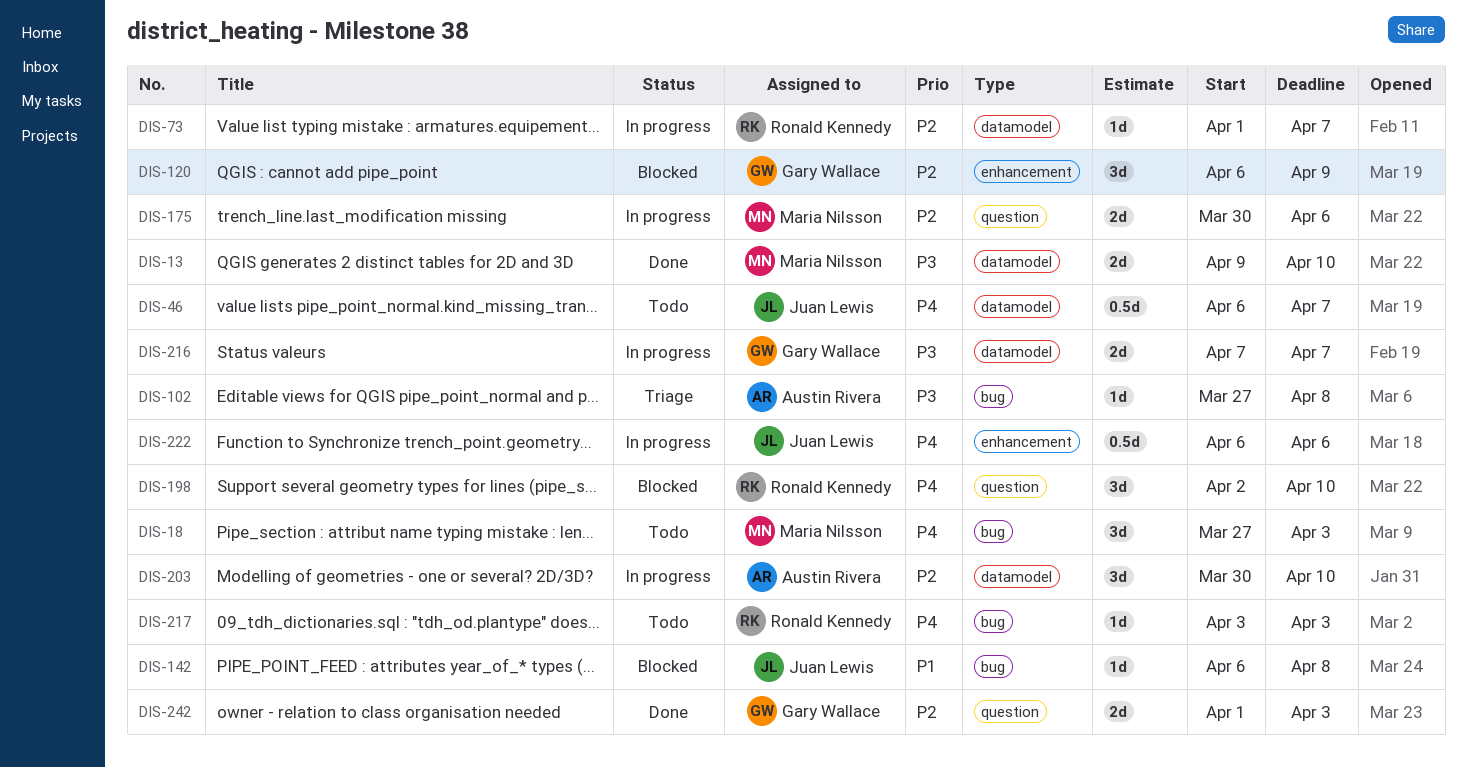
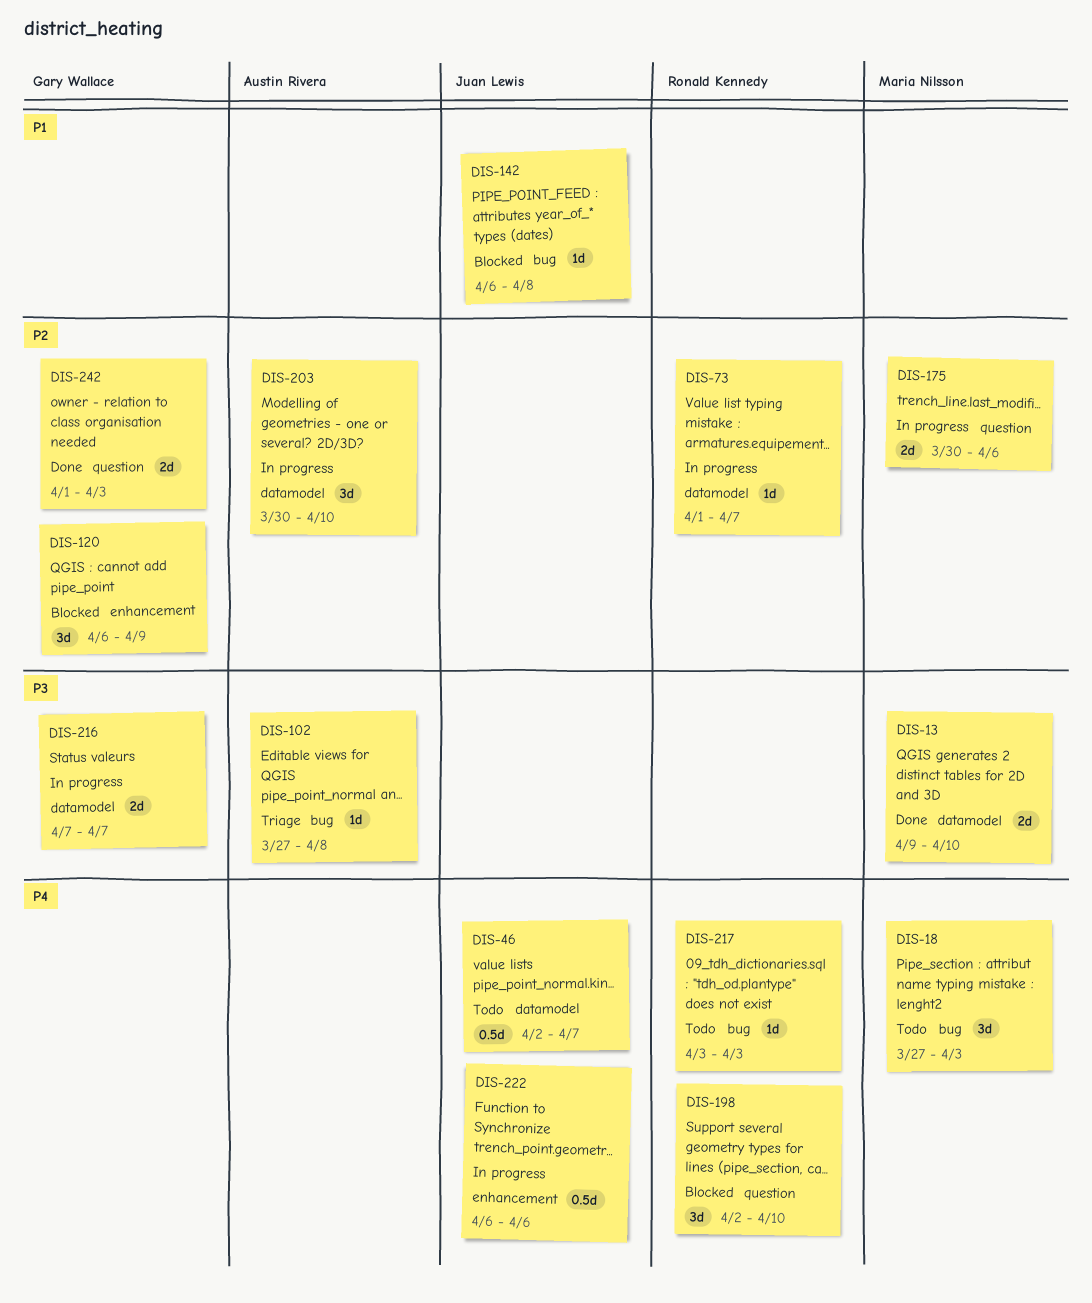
DIS-46, start: Apr 6 -> Apr 2

